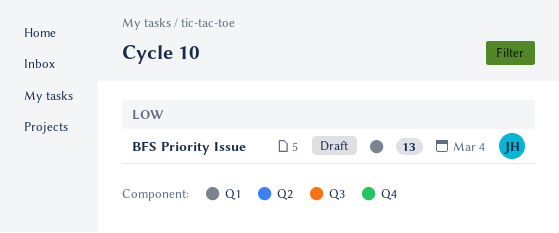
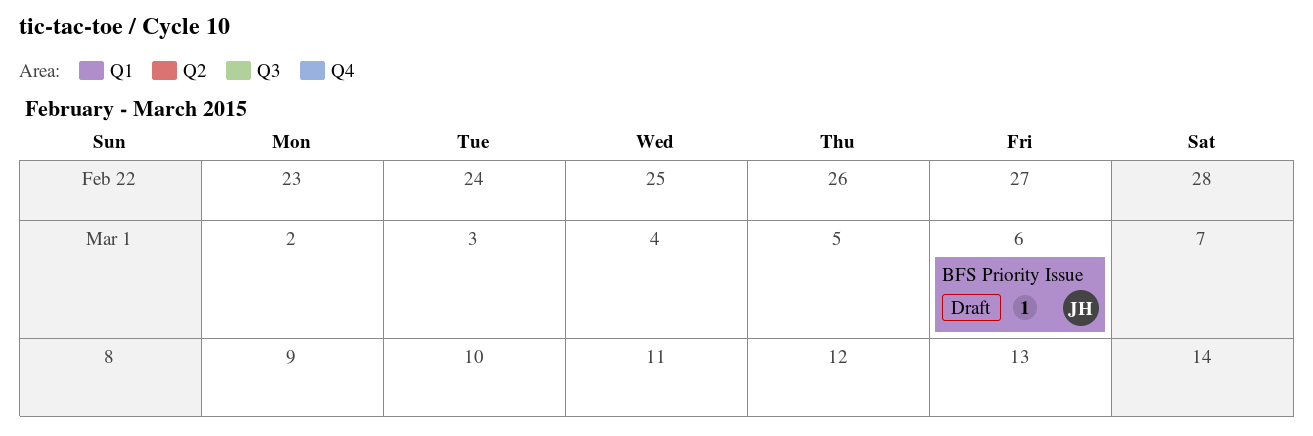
BFS Priority Issue, estimate: 13 -> 1
BFS Priority Issue, due: Mar 4 -> Mar 6

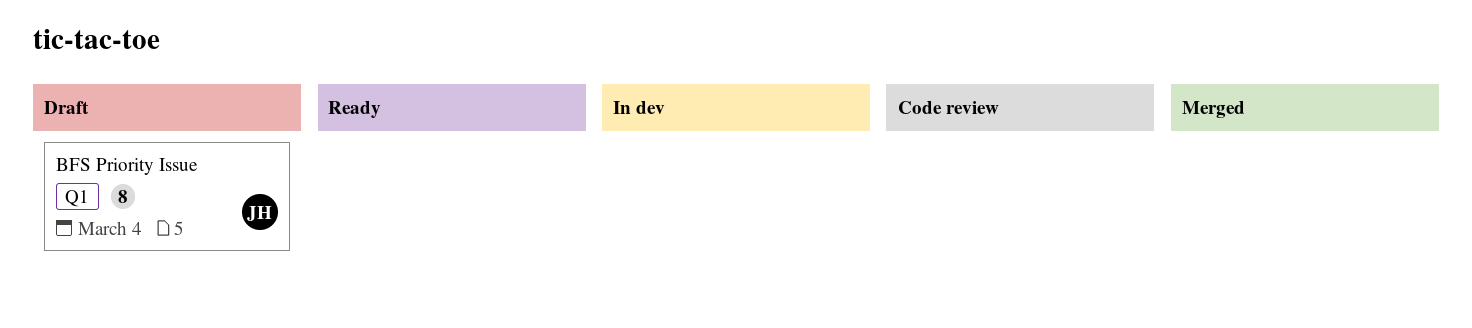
BFS Priority Issue, estimate: 1 -> 8
BFS Priority Issue, due: Mar 6 -> Mar 4

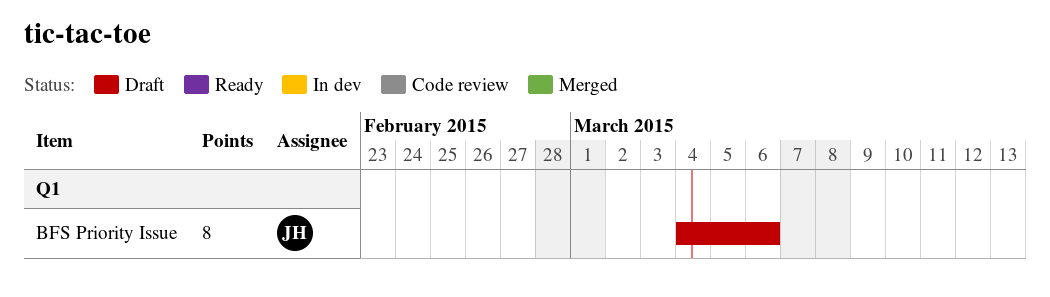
BFS Priority Issue, due: Mar 4 -> Mar 6

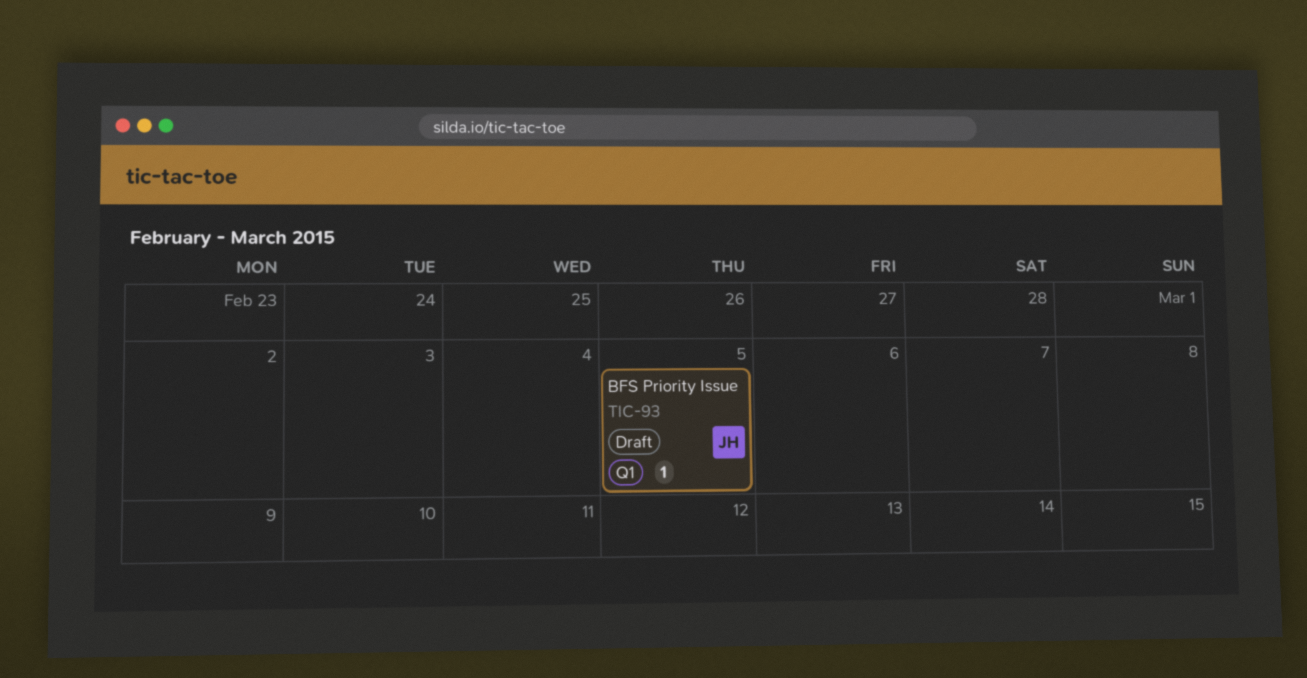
BFS Priority Issue, estimate: 8 -> 1
BFS Priority Issue, due: Mar 6 -> Mar 5

